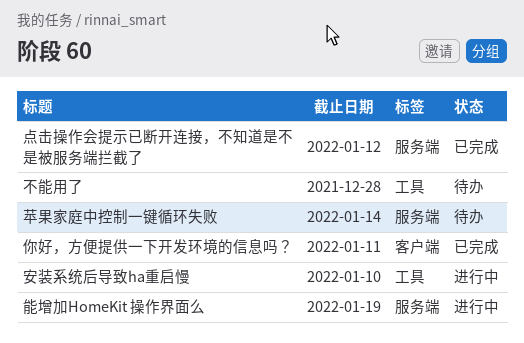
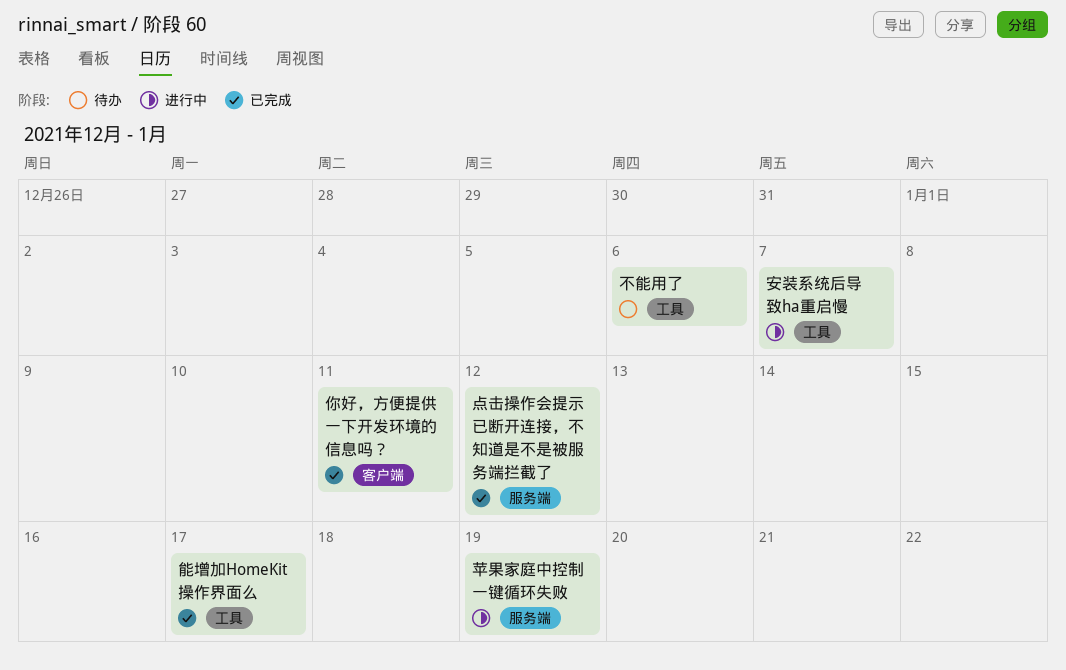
不能用了, due: Dec 28 -> Jan 6
安装系统后导致ha重启慢, due: Jan 10 -> Jan 7
能增加HomeKit 操作界面么, status: 进行中 -> 已完成
能增加HomeKit 操作界面么, label: 服务端 -> 工具
能增加HomeKit 操作界面么, due: Jan 19 -> Jan 17
苹果家庭中控制一键循环失败, status: 待办 -> 进行中
苹果家庭中控制一键循环失败, due: Jan 14 -> Jan 19

